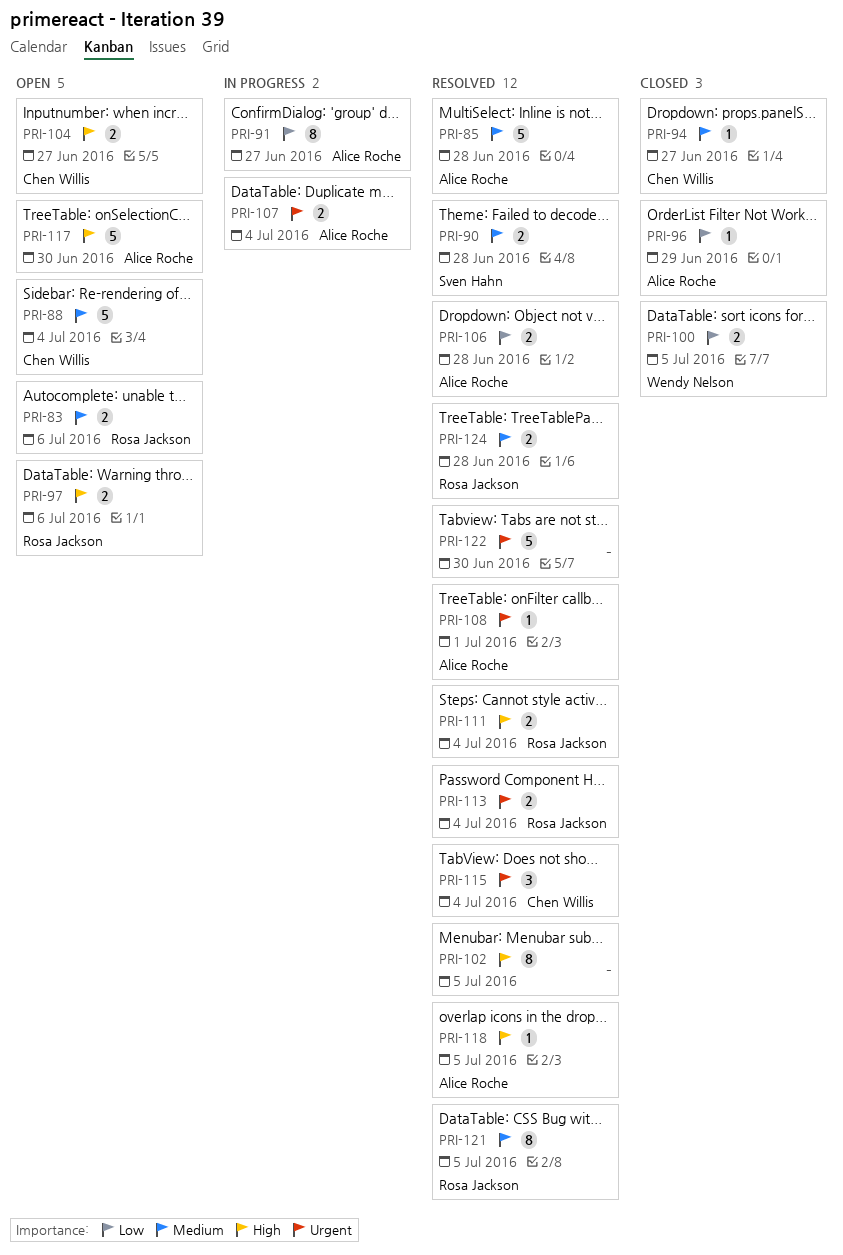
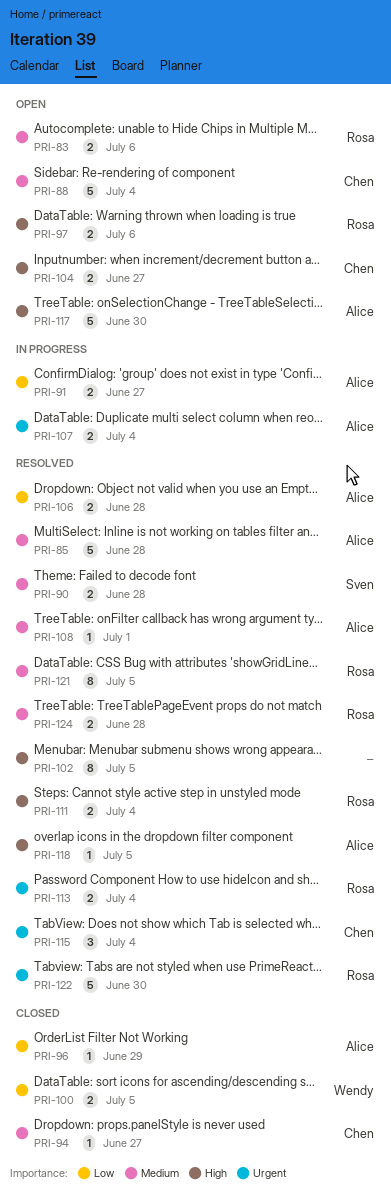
PRI-91, estimate: 8 -> 2
PRI-108, priority: Urgent -> Medium
PRI-122, owner: none -> Rosa Jackson

